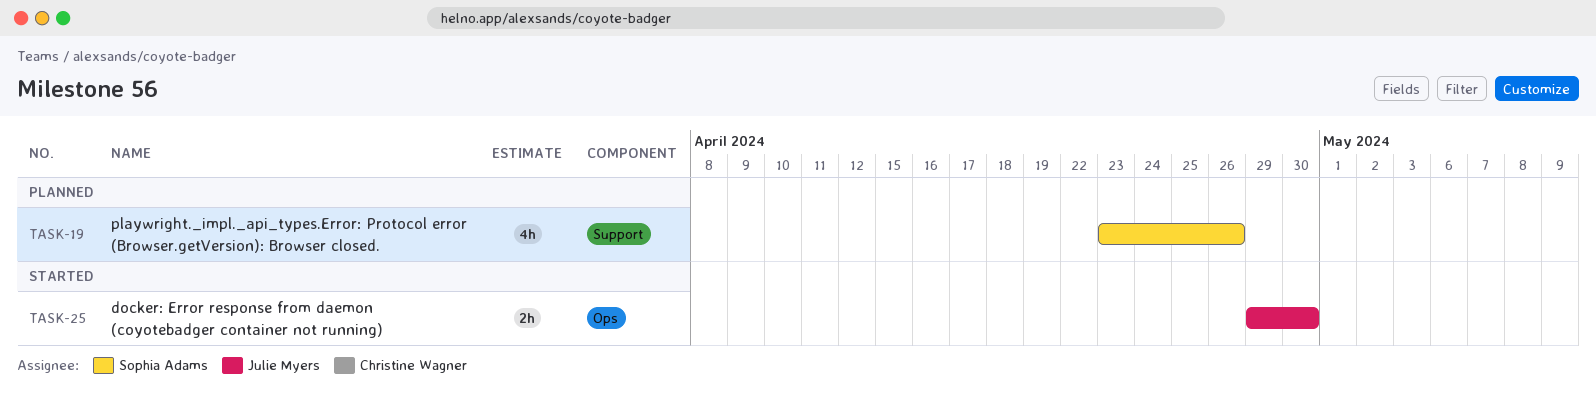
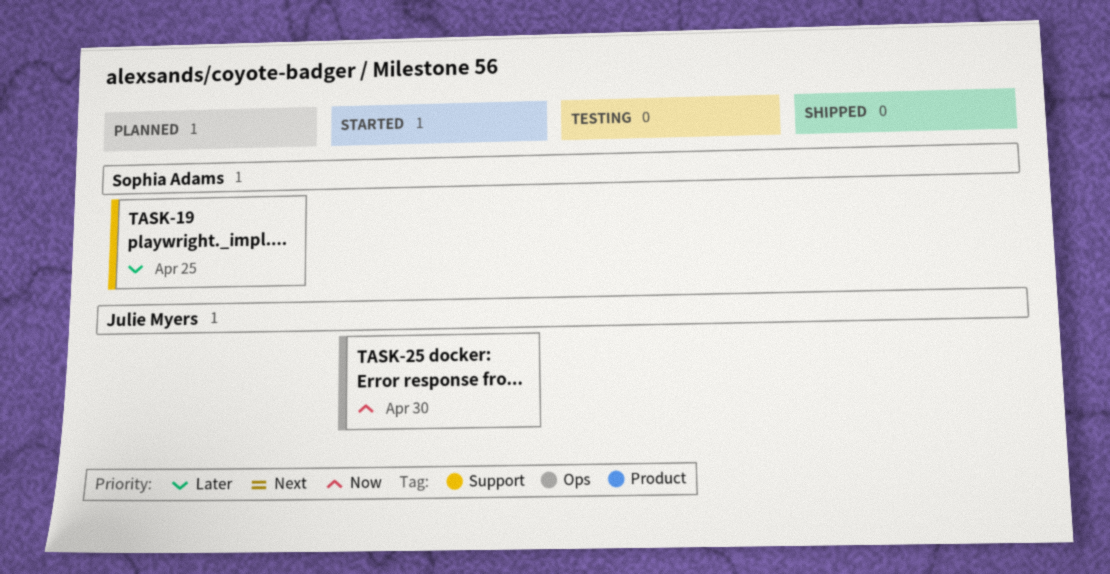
TASK-19, due: Apr 26 -> Apr 25

